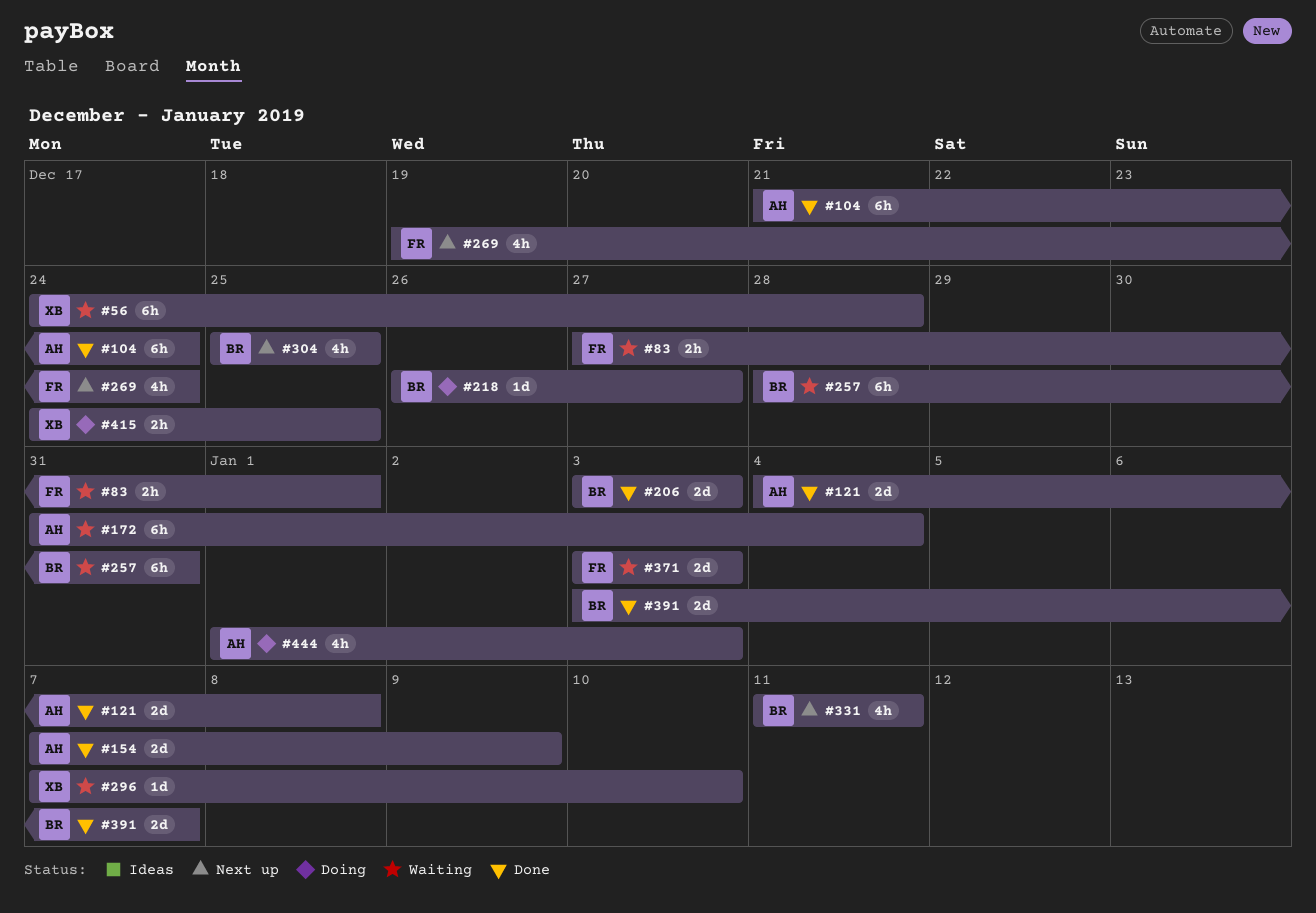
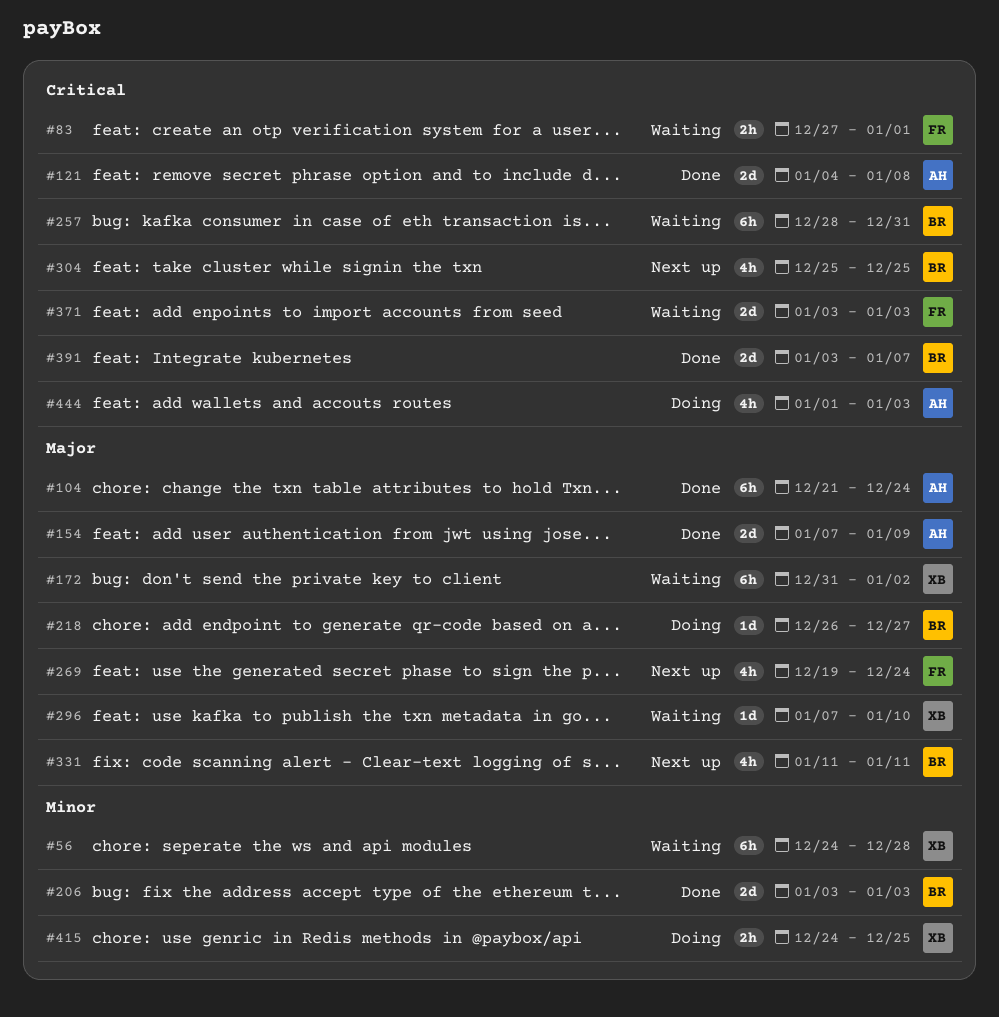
#172, owner: AH -> XB
#172, due: Jan 4 -> Jan 2

